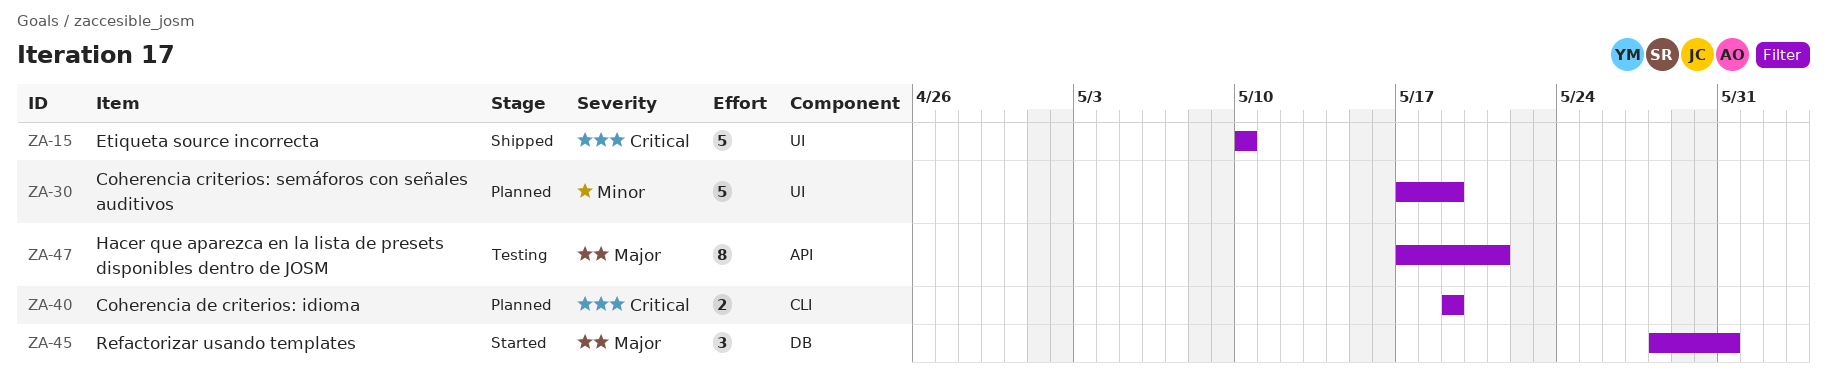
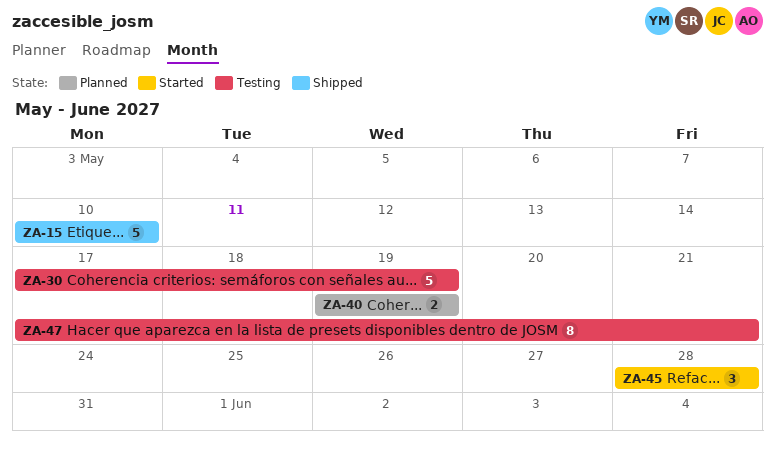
ZA-30, status: Planned -> Testing
ZA-45, due: May 31 -> May 28

